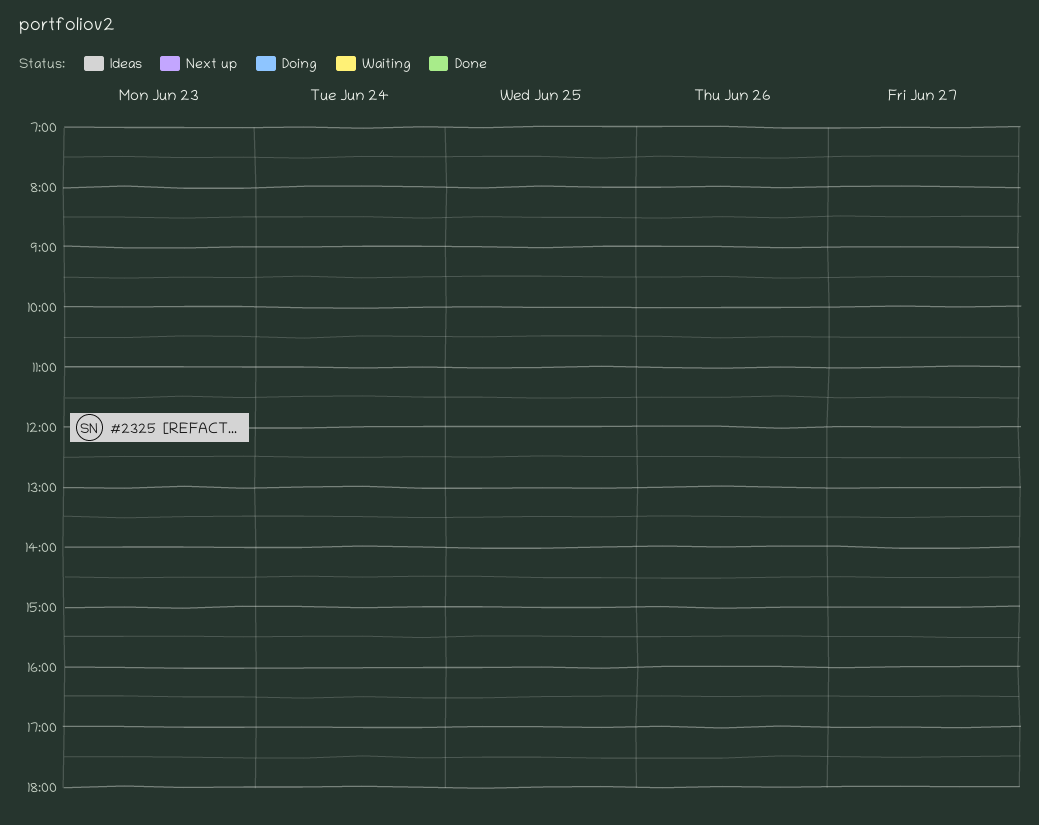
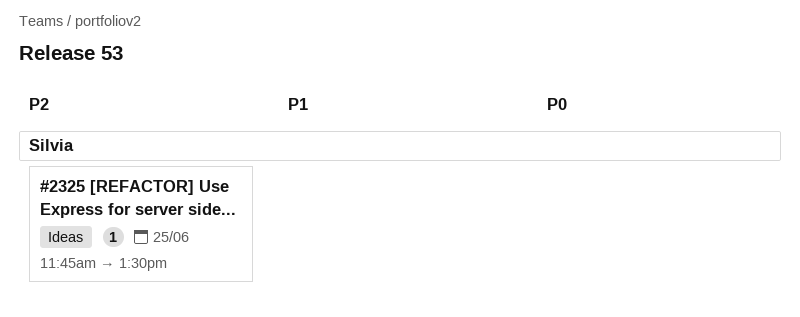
#2325, day: Jun 23 -> Jun 25
#2325, ends: 12:15 -> 13:30

